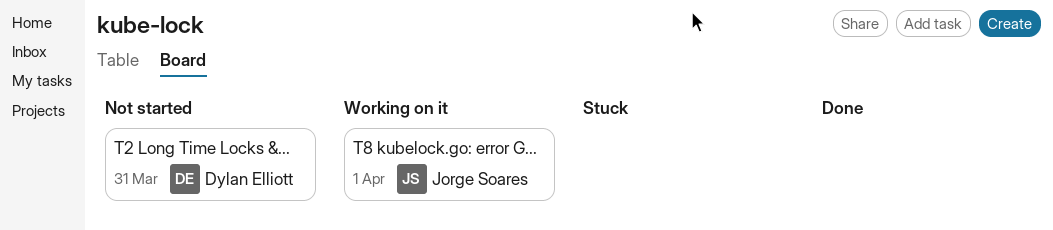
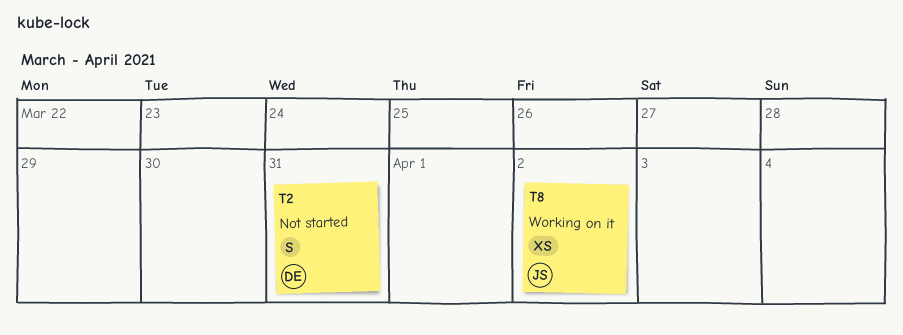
T8, due: Apr 1 -> Apr 2

